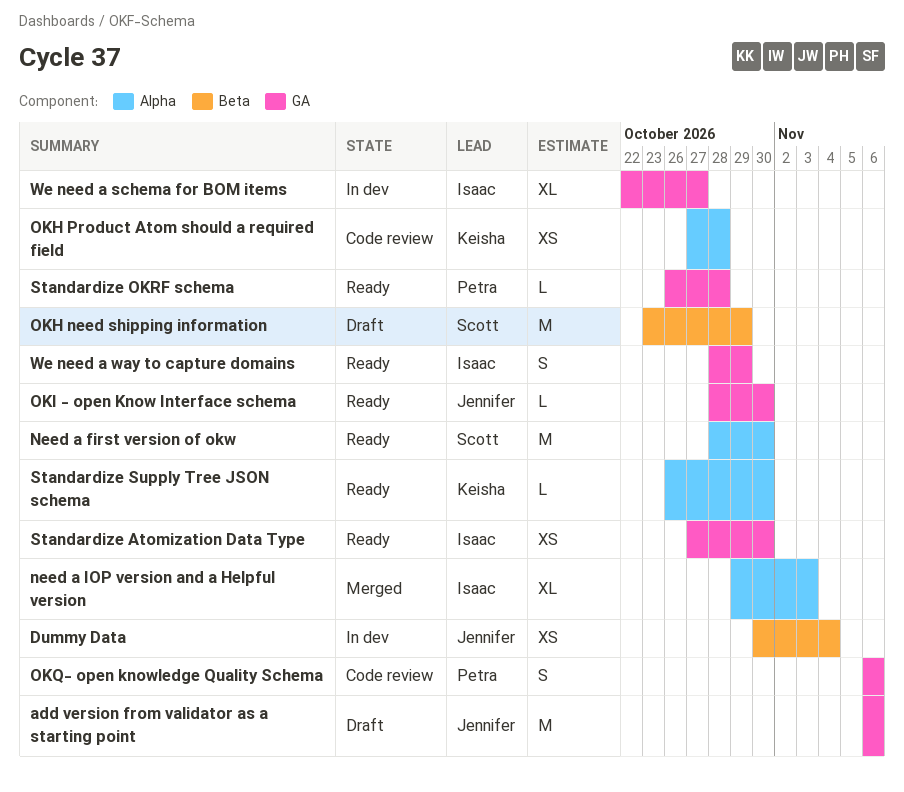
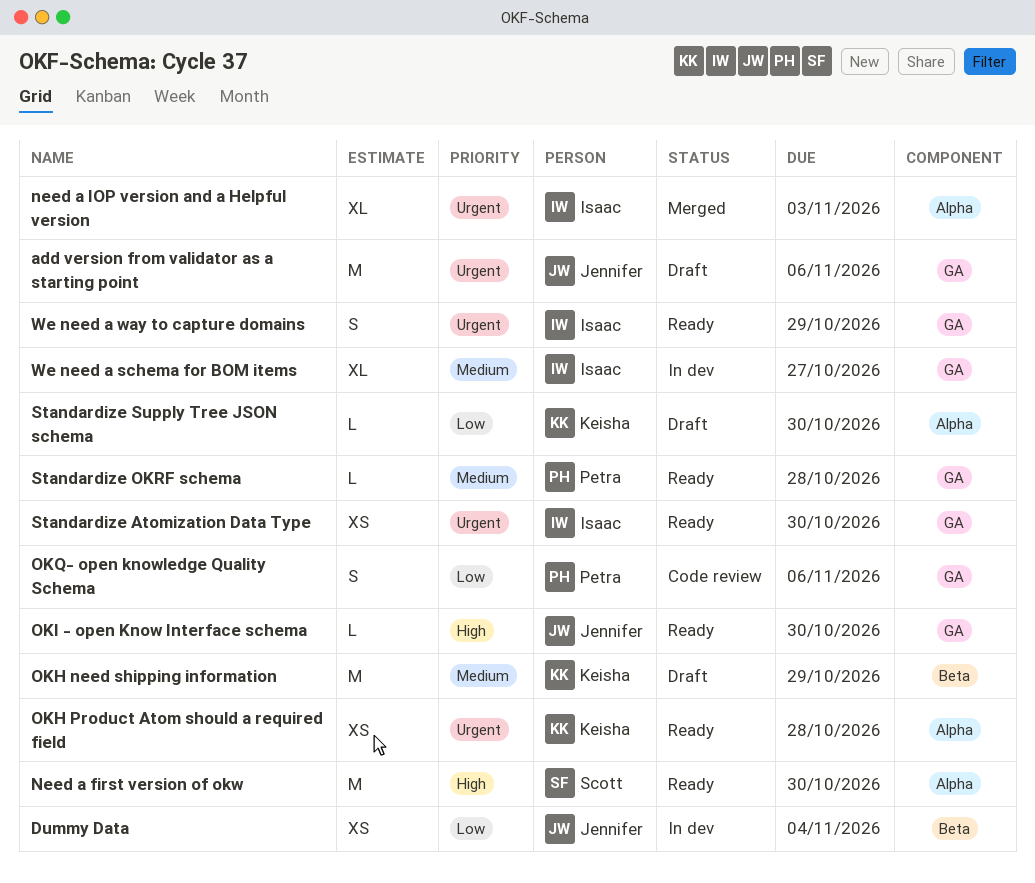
OKH need shipping information, owner: Scott -> Keisha
OKH Product Atom should a required field, status: Code review -> Ready
Standardize Supply Tree JSON schema, status: Ready -> Draft

